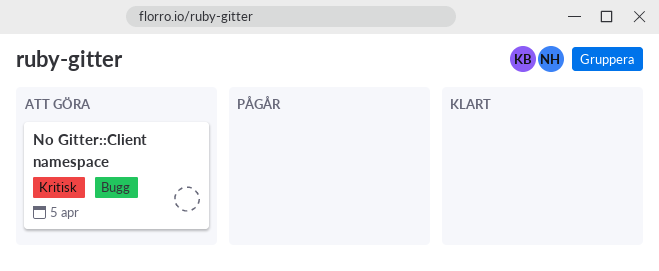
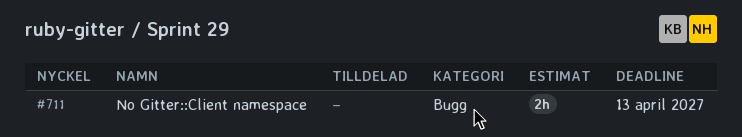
No Gitter::Client namespace, due: Apr 5 -> Apr 13

